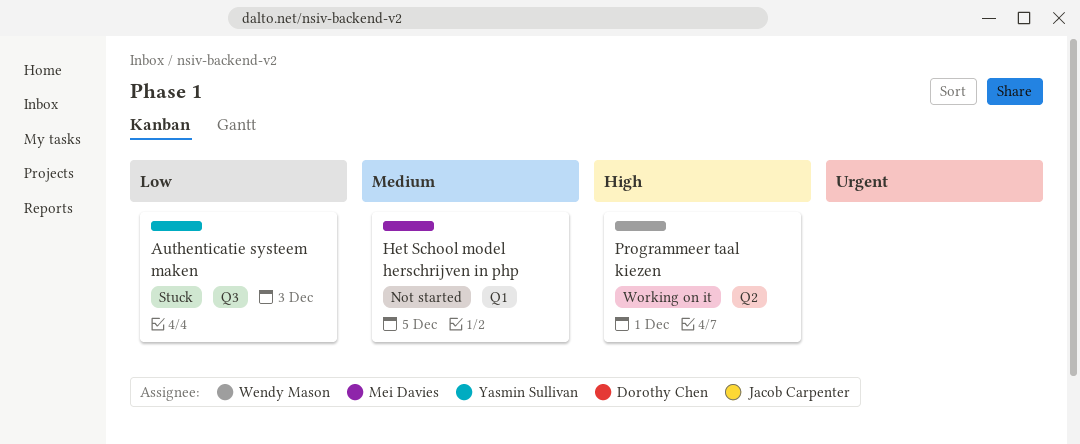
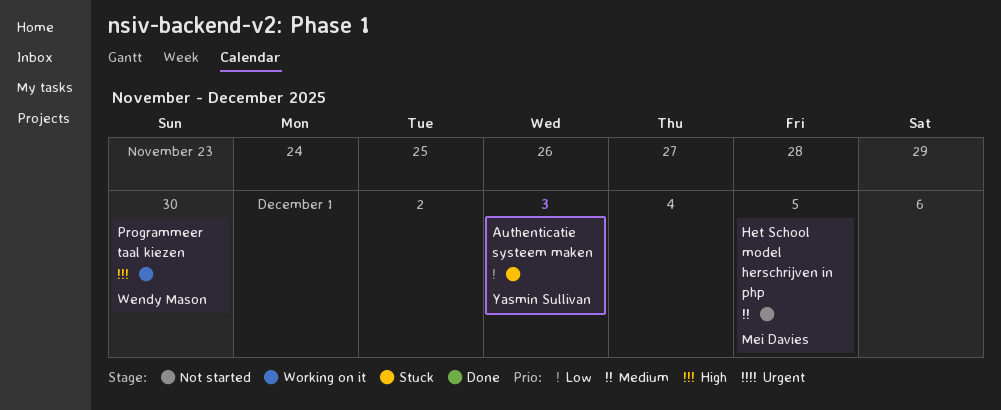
Programmeer taal kiezen, due: Dec 1 -> Nov 30

